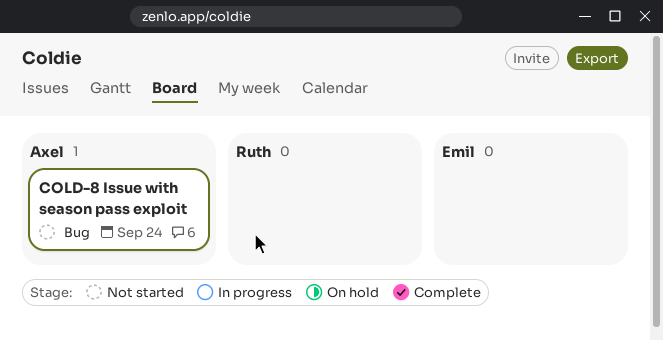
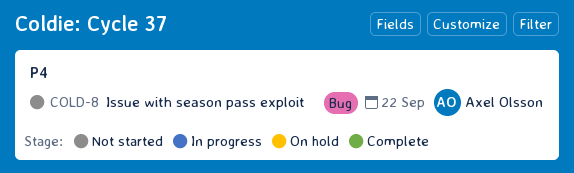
COLD-8, due: Sep 24 -> Sep 22

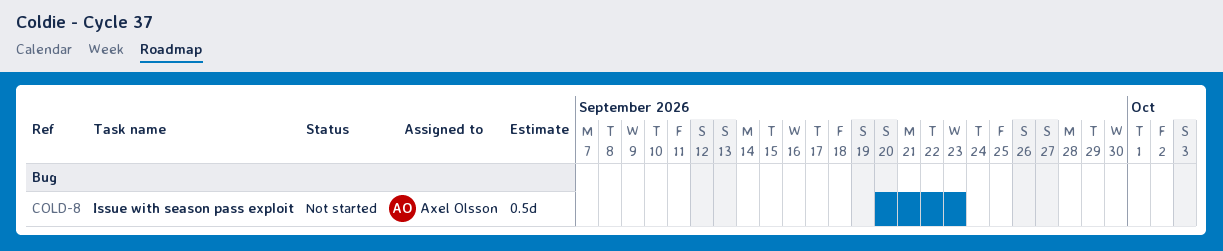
COLD-8, due: Sep 22 -> Sep 23

